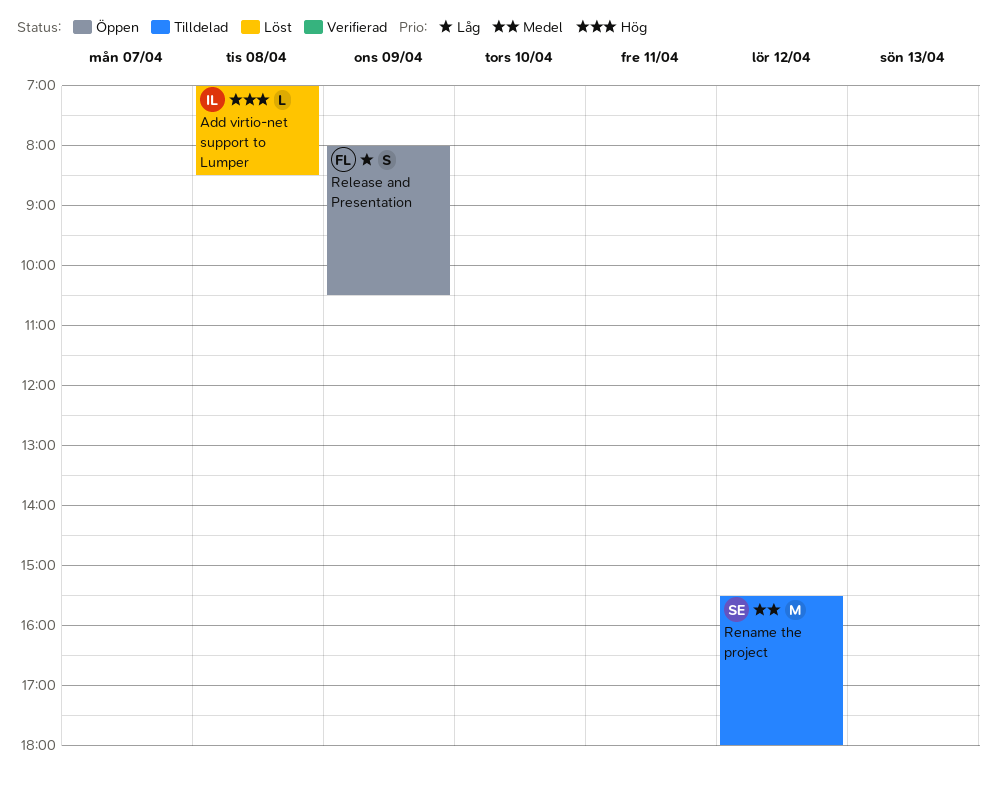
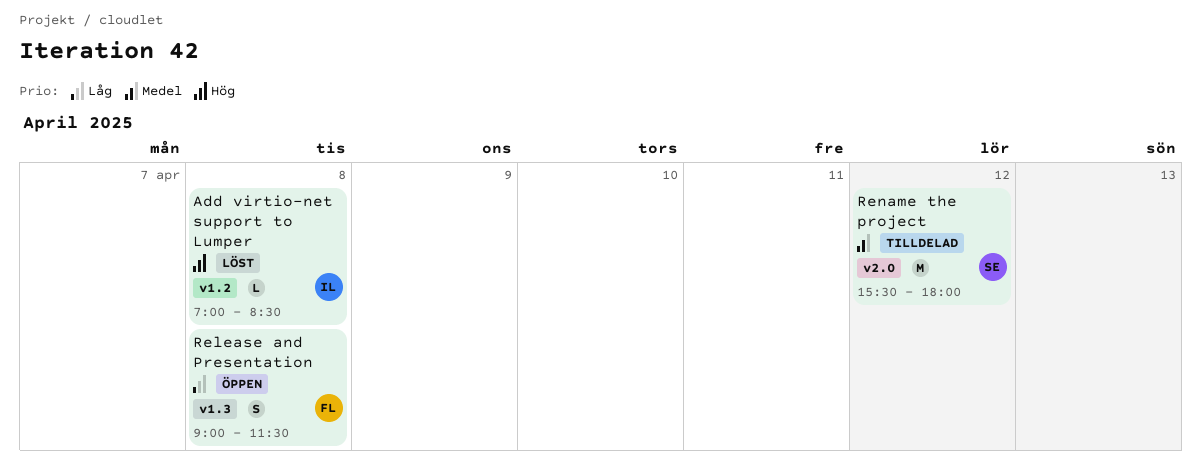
Release and Presentation, day: Apr 9 -> Apr 8
Release and Presentation, begins: 08:00 -> 09:00
Release and Presentation, ends: 10:30 -> 11:30

